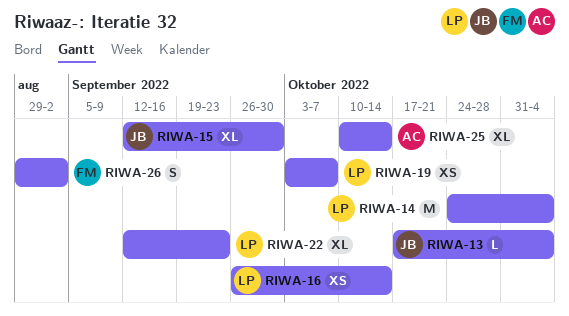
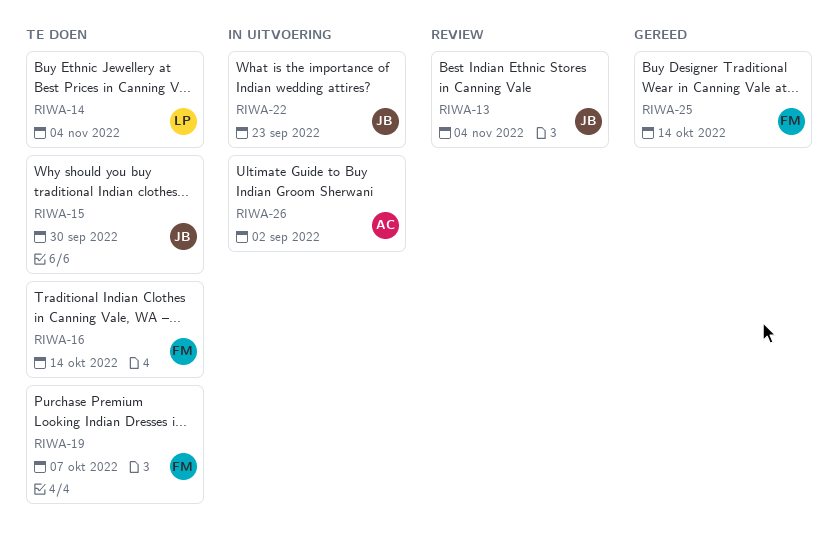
RIWA-16, owner: LP -> FM
RIWA-19, owner: LP -> FM
RIWA-22, owner: LP -> JB
RIWA-25, owner: AC -> FM
RIWA-26, owner: FM -> AC

